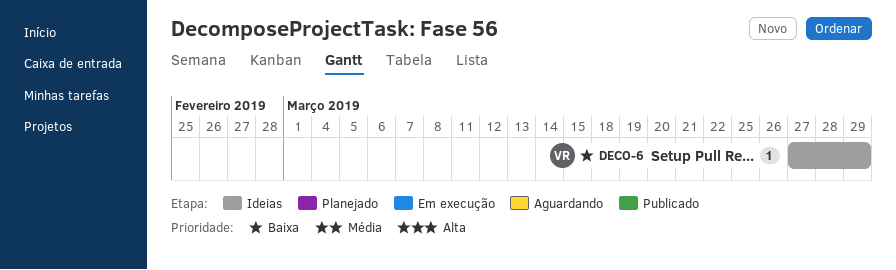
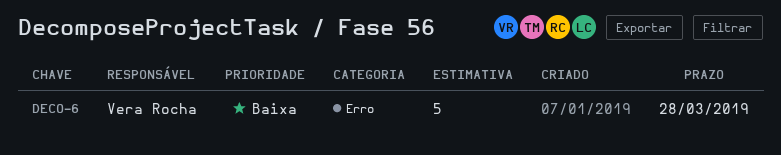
DECO-6, estimate: 1 -> 5
DECO-6, due: Mar 29 -> Mar 28

